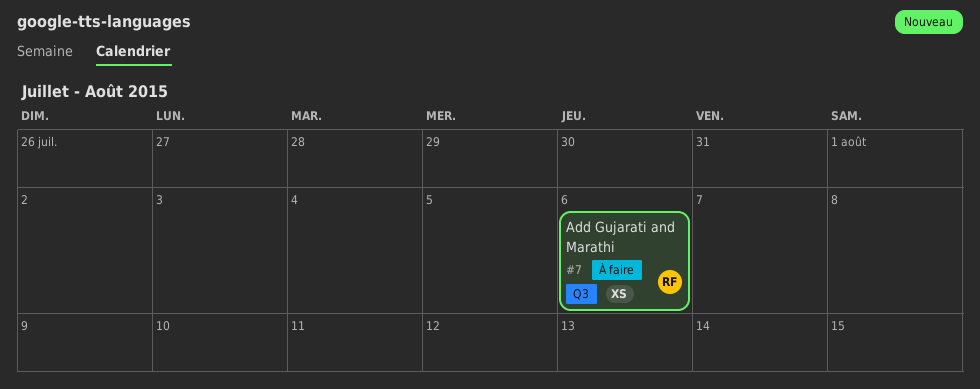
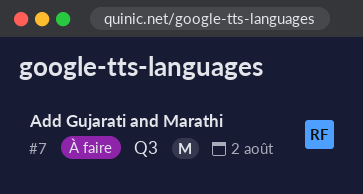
#7, estimate: XS -> M
#7, due: Aug 6 -> Aug 2

